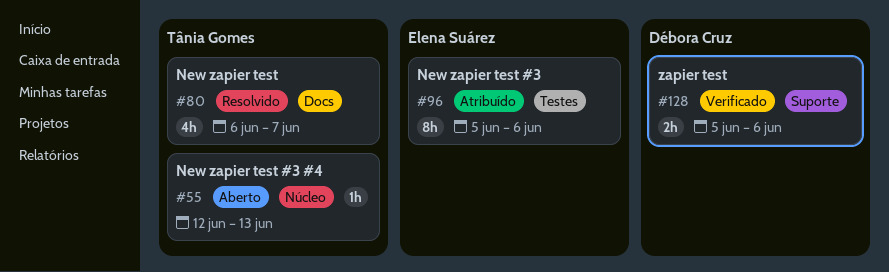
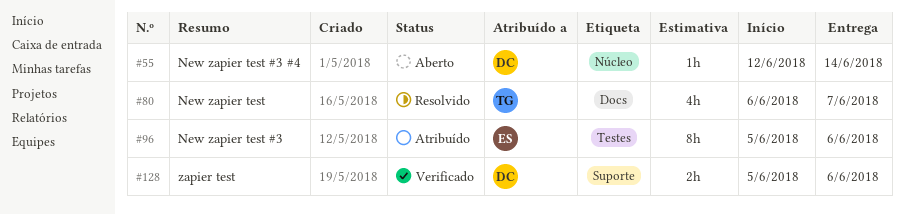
#55, owner: Tânia Gomes -> Débora Cruz
#55, due: Jun 13 -> Jun 14

